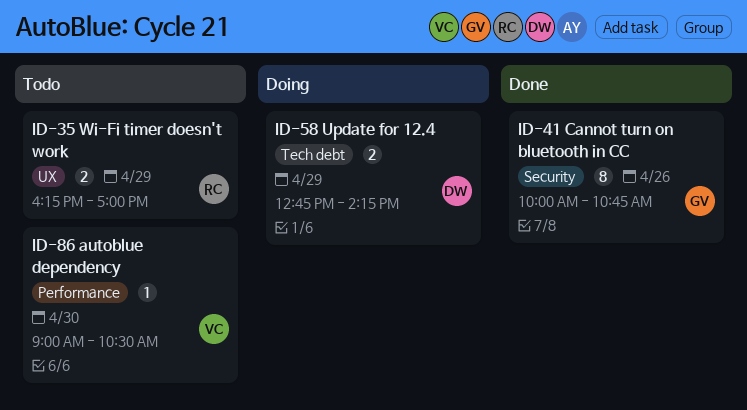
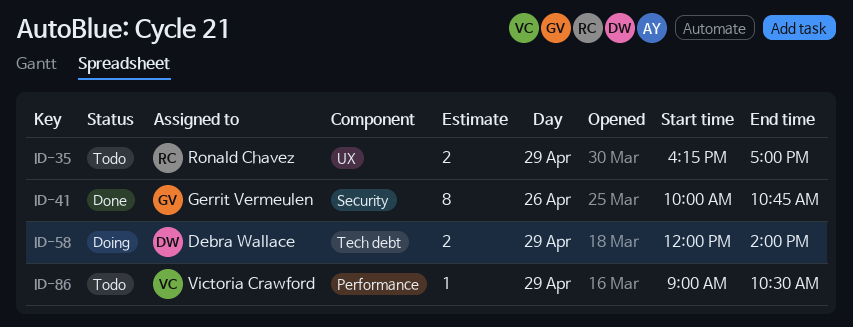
ID-58, begins: 12:45 -> 12:00
ID-58, ends: 14:15 -> 14:00
ID-86, day: Apr 30 -> Apr 29

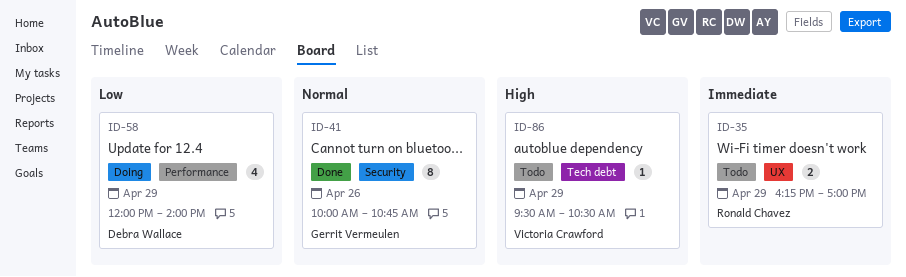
ID-58, label: Tech debt -> Performance
ID-58, estimate: 2 -> 4
ID-86, label: Performance -> Tech debt
ID-86, begins: 09:00 -> 09:30

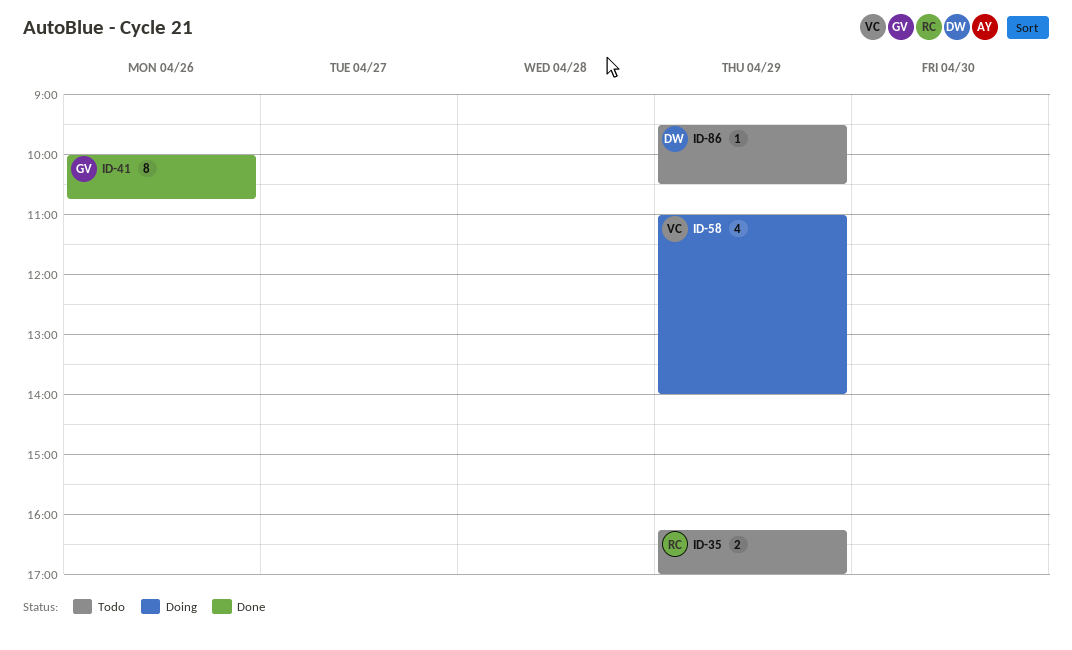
ID-58, owner: Debra Wallace -> Victoria Crawford
ID-58, begins: 12:00 -> 11:00
ID-86, owner: Victoria Crawford -> Debra Wallace

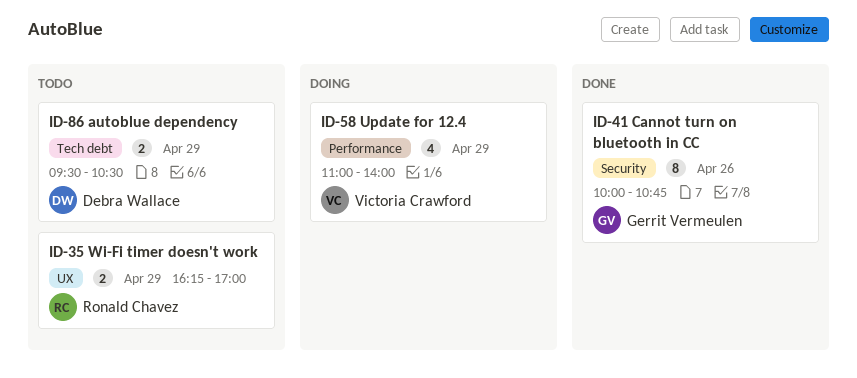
ID-86, estimate: 1 -> 2

